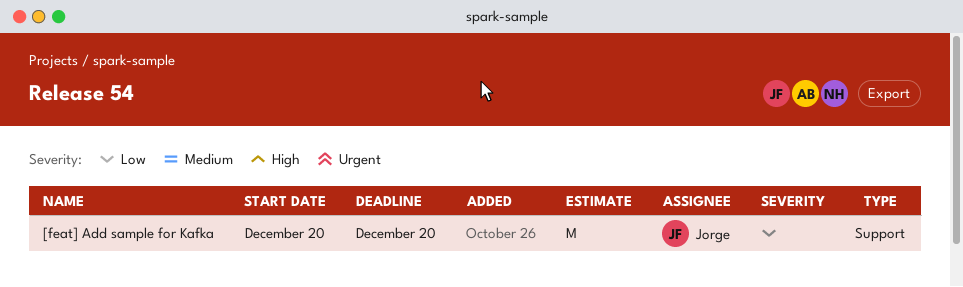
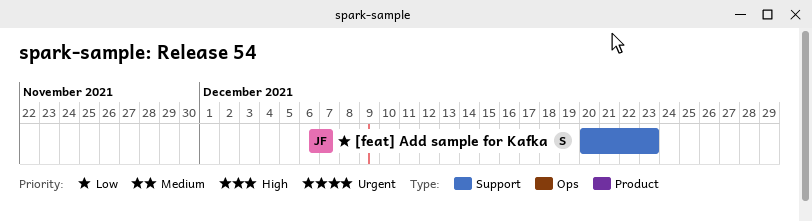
[feat] Add sample for Kafka, estimate: M -> S
[feat] Add sample for Kafka, due: Dec 20 -> Dec 23

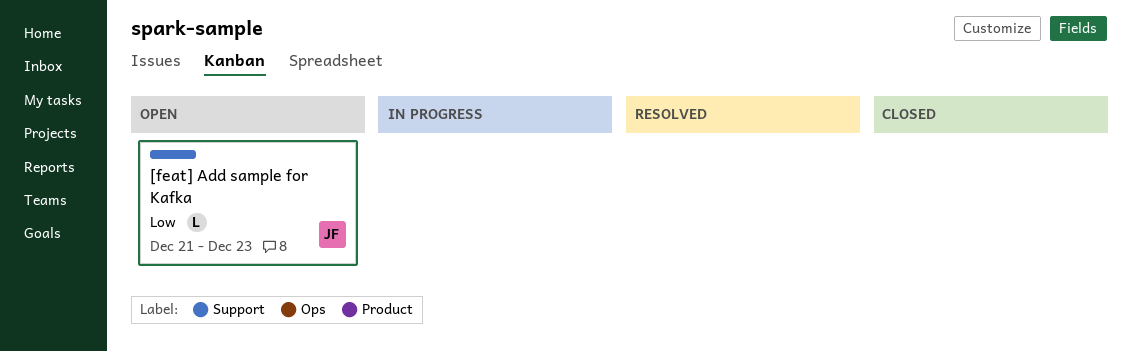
[feat] Add sample for Kafka, estimate: S -> L
[feat] Add sample for Kafka, start: Dec 20 -> Dec 21

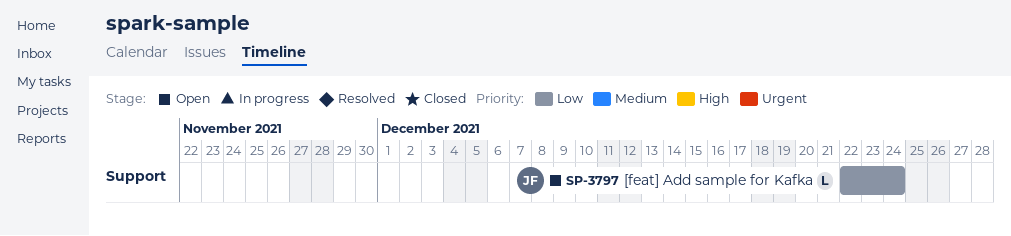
[feat] Add sample for Kafka, start: Dec 21 -> Dec 22
[feat] Add sample for Kafka, due: Dec 23 -> Dec 24

